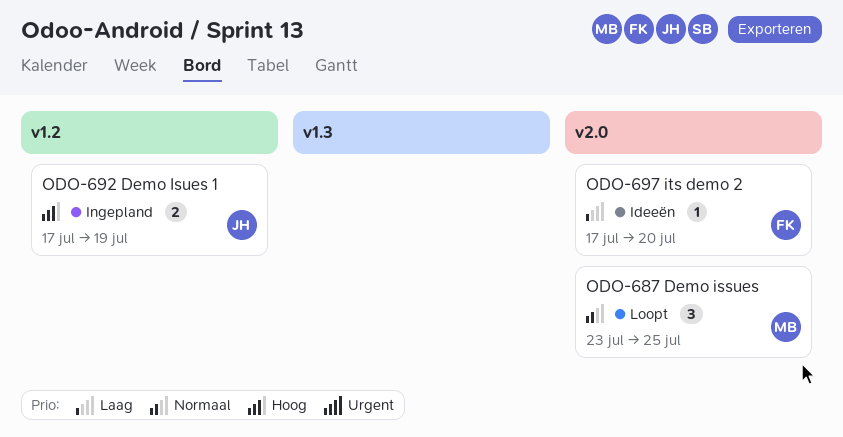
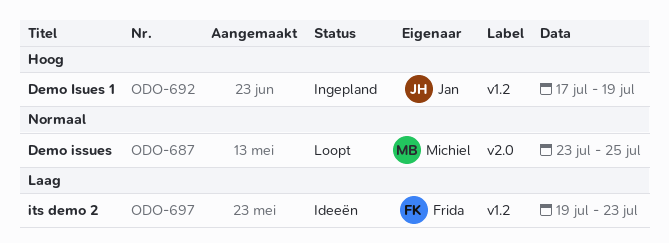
ODO-697, label: v2.0 -> v1.2
ODO-697, start: Jul 17 -> Jul 19
ODO-697, due: Jul 20 -> Jul 23

